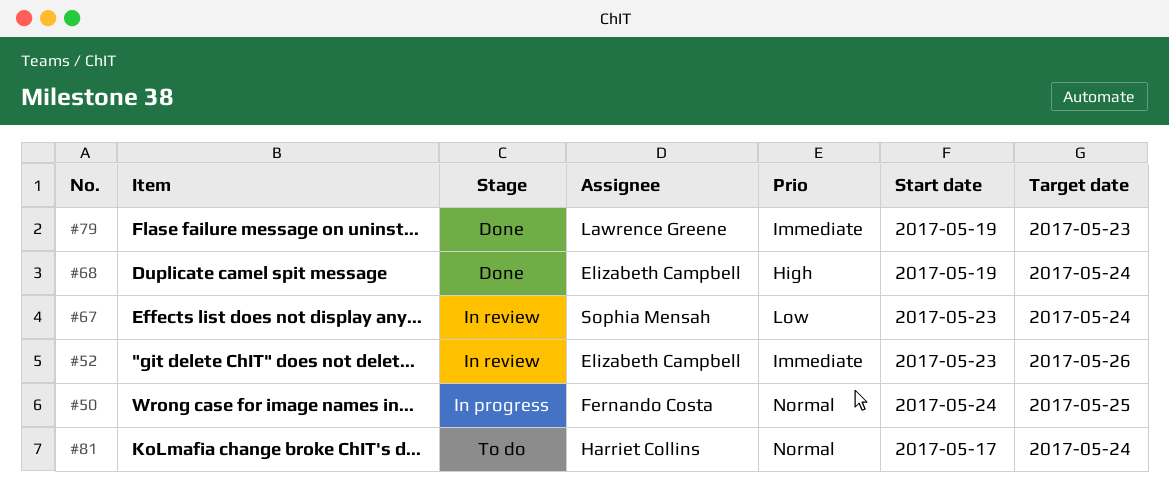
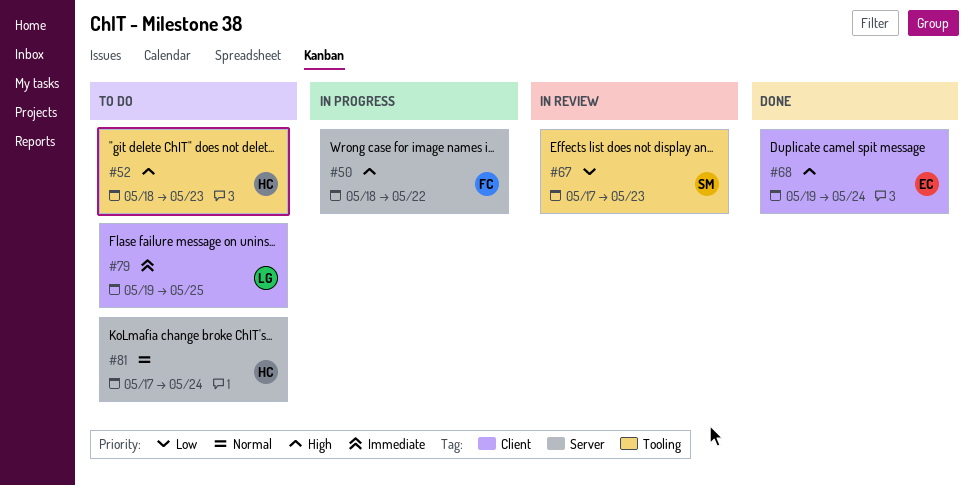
#50, priority: Normal -> High
#50, start: May 24 -> May 18
#50, due: May 25 -> May 22
#52, status: In review -> To do
#52, owner: Elizabeth Campbell -> Harriet Collins
#52, priority: Immediate -> High
#52, start: May 23 -> May 18
#52, due: May 26 -> May 23
#67, start: May 23 -> May 17
#67, due: May 24 -> May 23
#79, status: Done -> To do
#79, due: May 23 -> May 25

